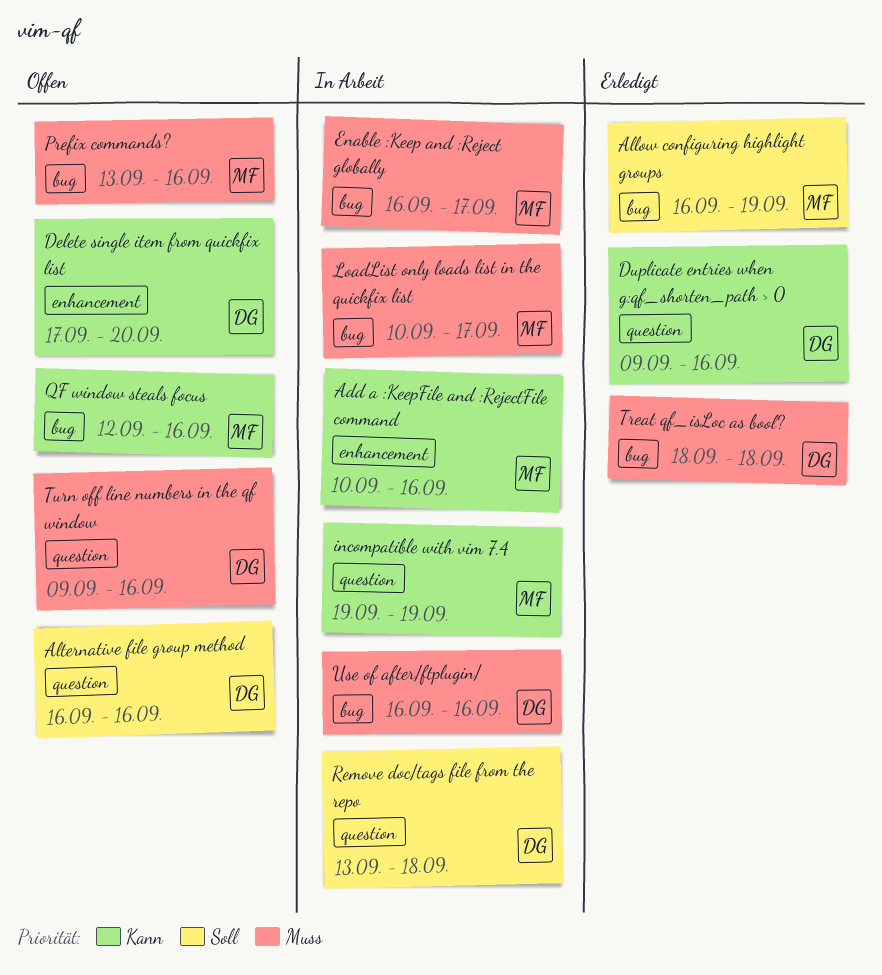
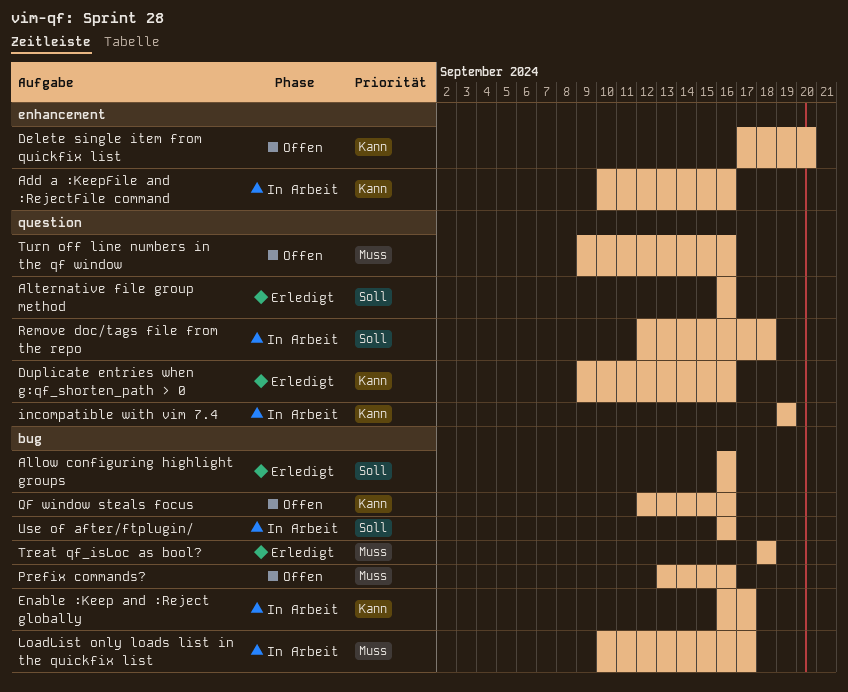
Allow configuring highlight groups, due: Sep 19 -> Sep 16
Alternative file group method, status: Offen -> Erledigt
Enable :Keep and :Reject globally, priority: Muss -> Kann
Remove doc/tags file from the repo, start: Sep 13 -> Sep 12
Use of after/ftplugin/, priority: Muss -> Soll

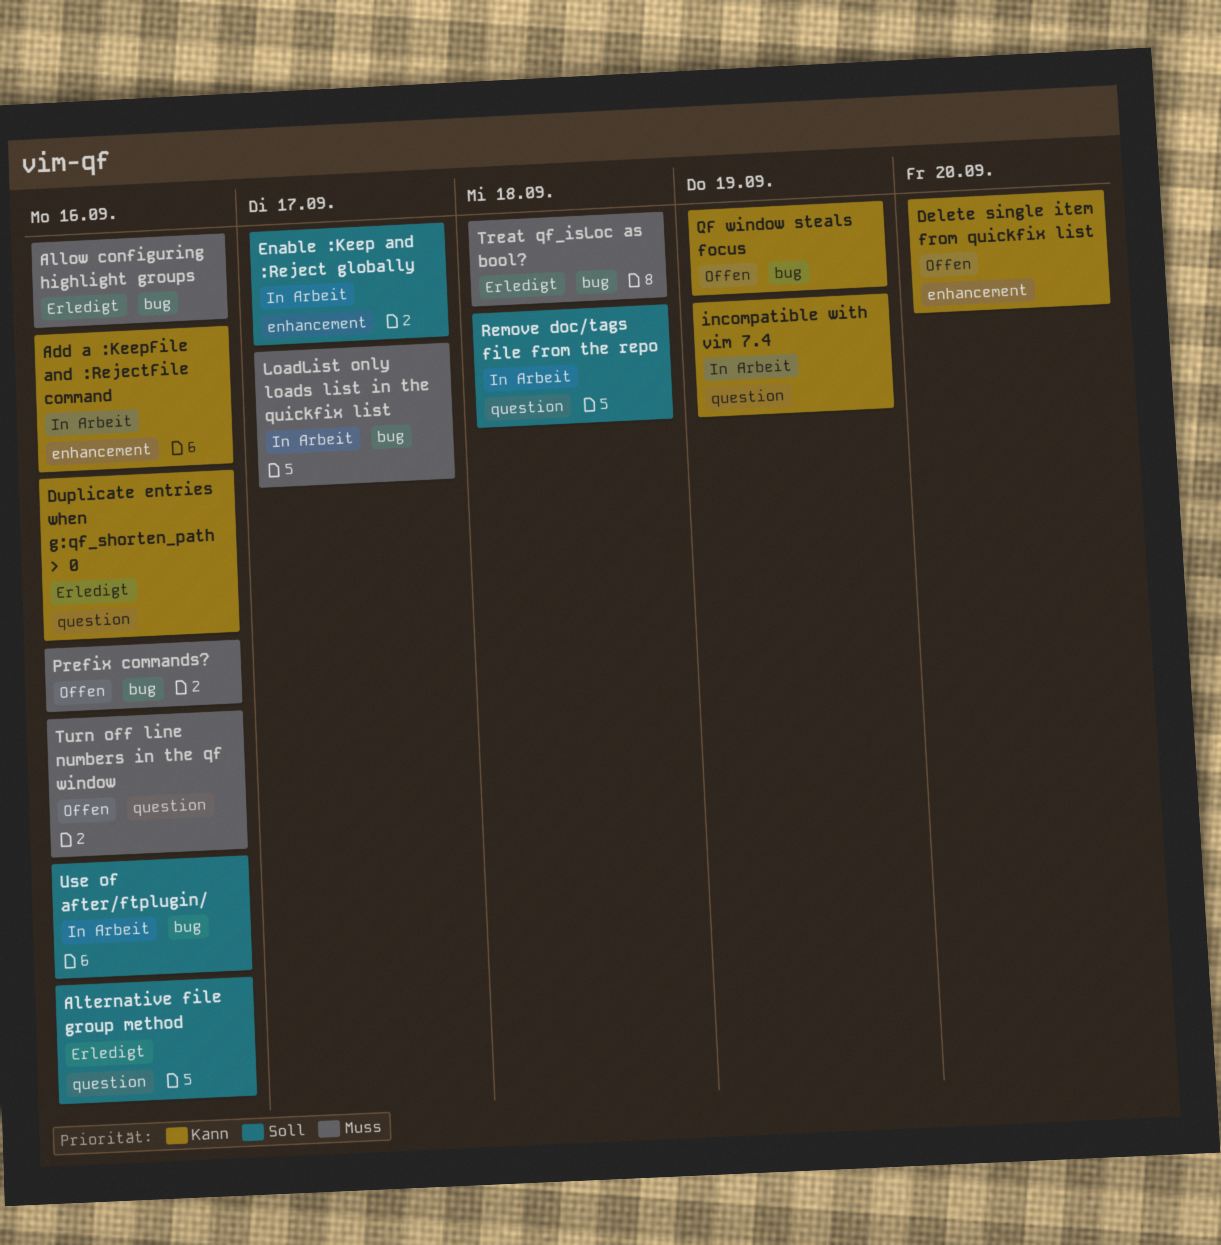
Allow configuring highlight groups, priority: Soll -> Muss
Enable :Keep and :Reject globally, priority: Kann -> Soll
Enable :Keep and :Reject globally, label: bug -> enhancement
QF window steals focus, due: Sep 16 -> Sep 19

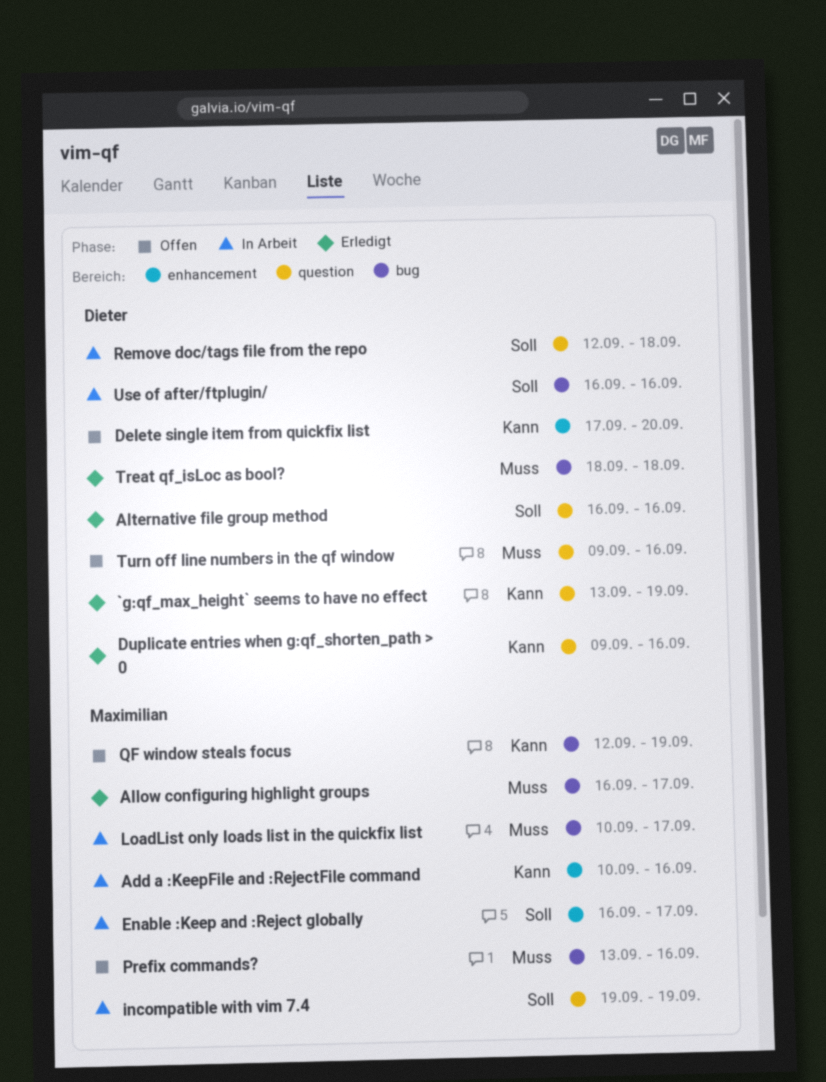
`g:qf_max_height` seems to have no effect: none -> present
Allow configuring highlight groups, due: Sep 16 -> Sep 17
incompatible with vim 7.4, priority: Kann -> Soll

